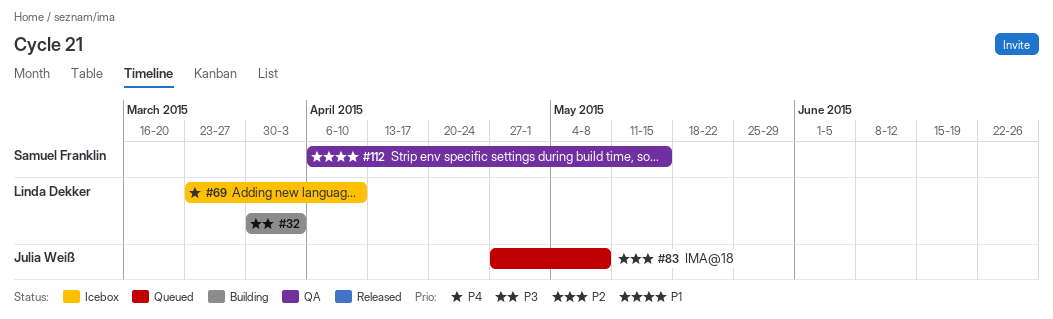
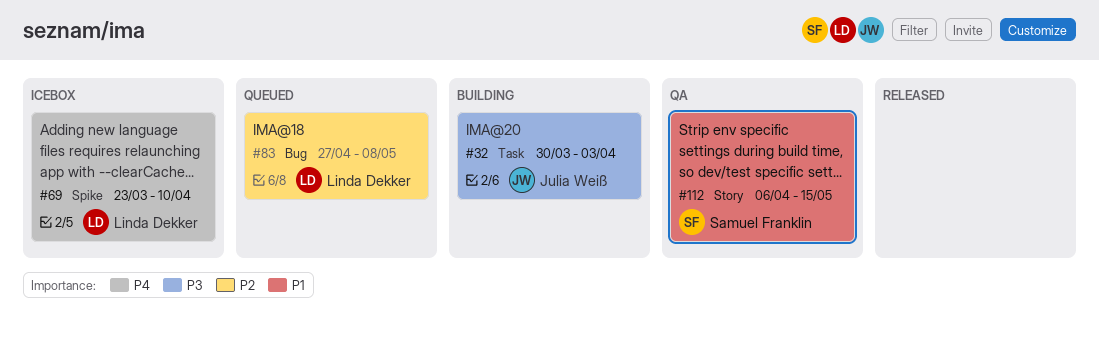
#32, owner: Linda Dekker -> Julia Weiß
#83, owner: Julia Weiß -> Linda Dekker

